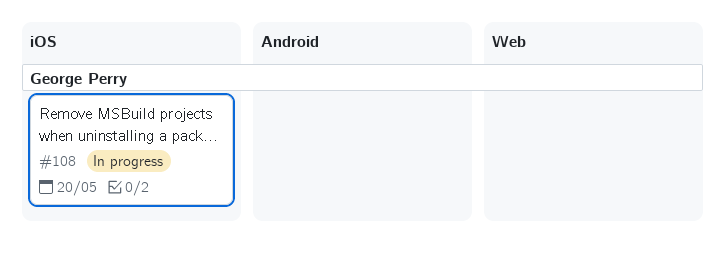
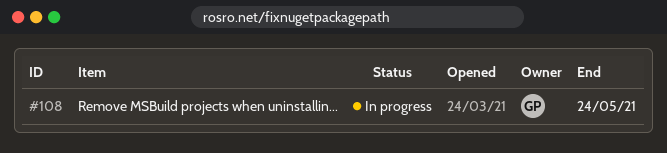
#108, due: May 20 -> May 24

